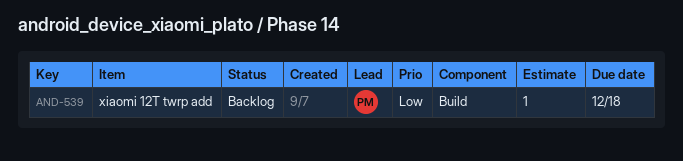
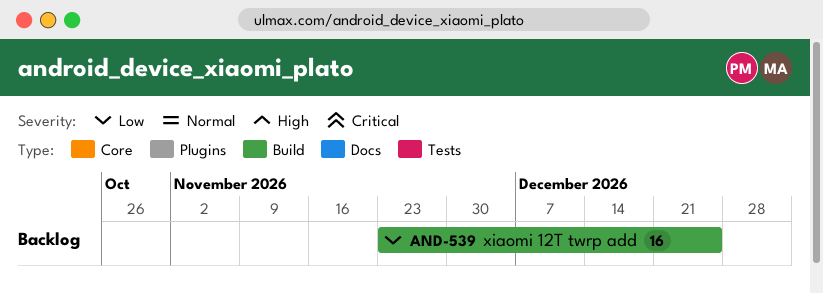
AND-539, estimate: 1 -> 16
AND-539, due: Dec 18 -> Dec 25

